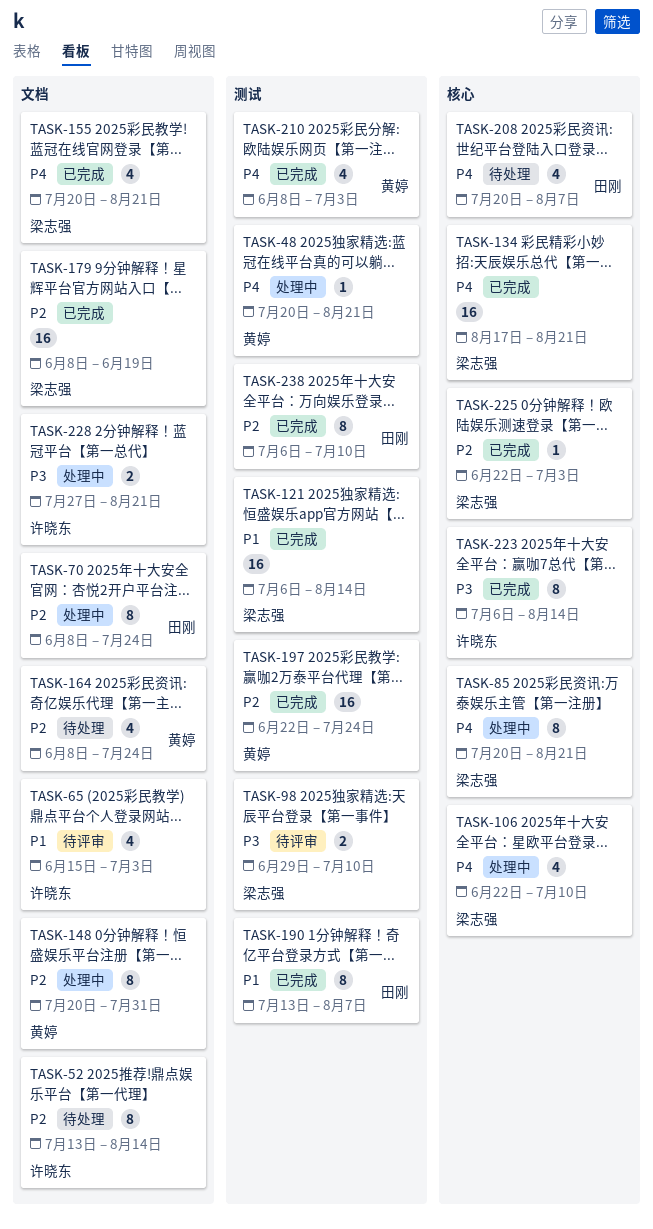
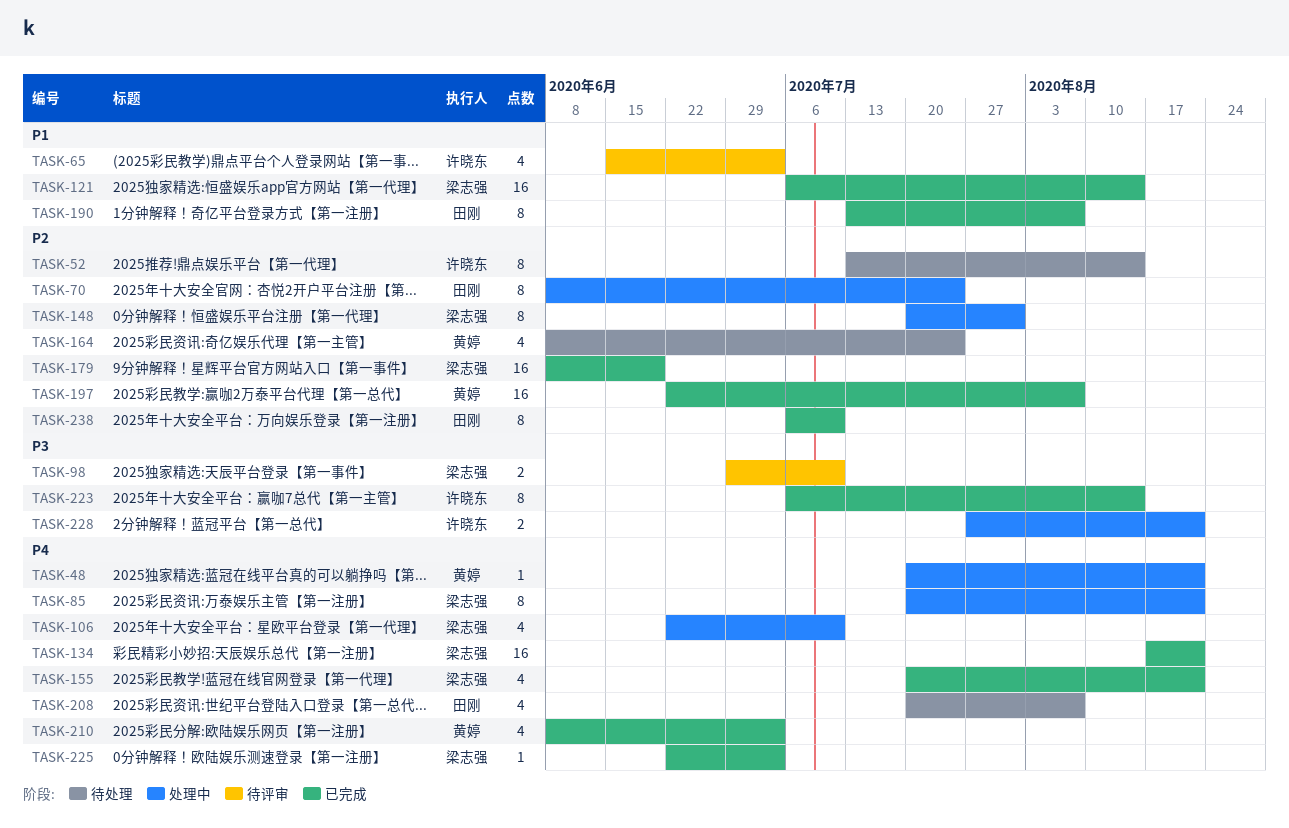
TASK-148, owner: 黄婷 -> 梁志强
TASK-197, due: Jul 24 -> Aug 7
TASK-225, priority: P2 -> P4

